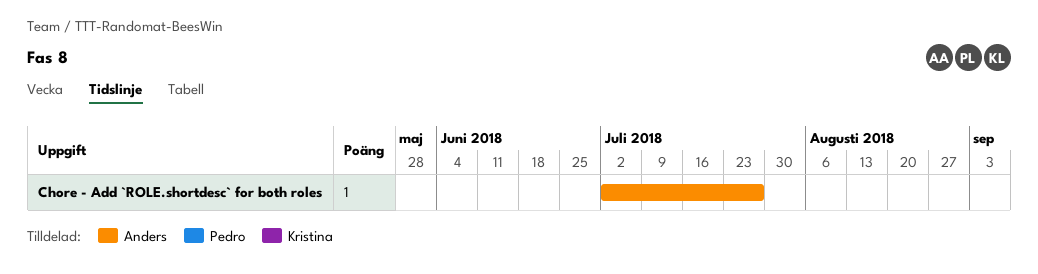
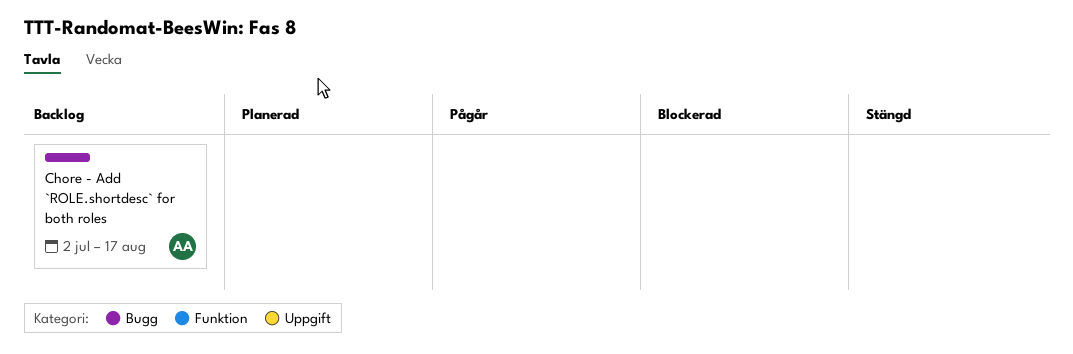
Chore - Add `ROLE.shortdesc` for both roles, due: Jul 27 -> Aug 17

